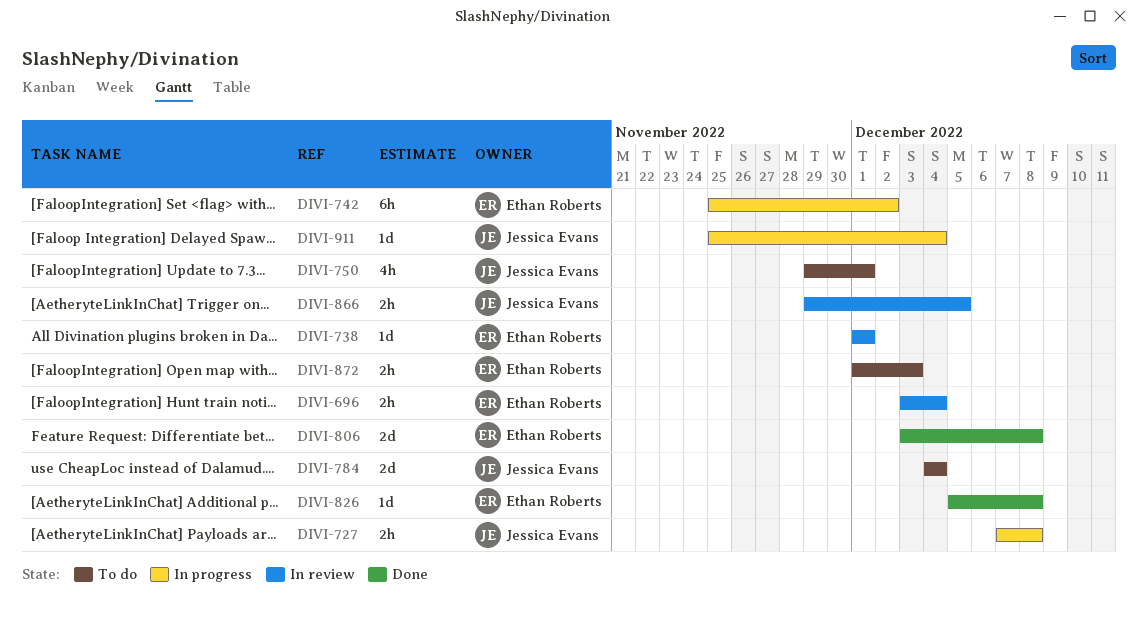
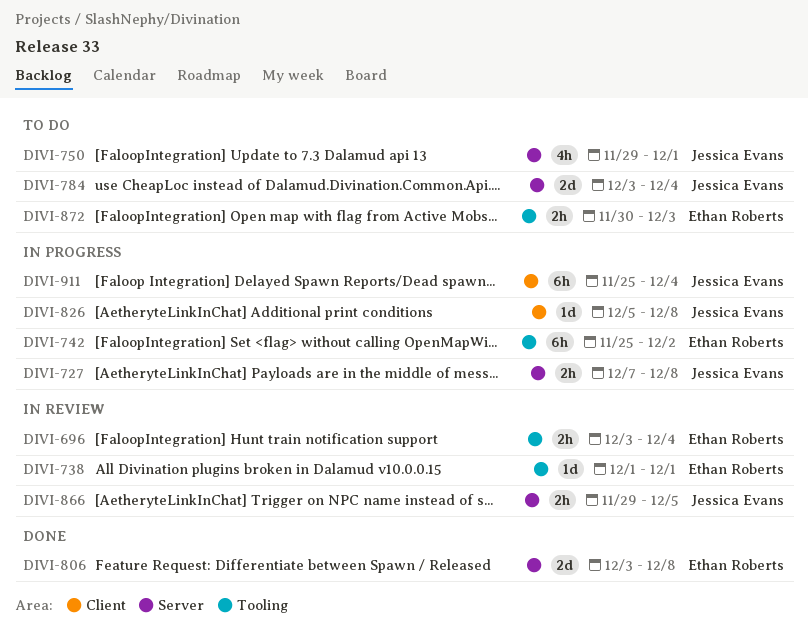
DIVI-784, start: Dec 4 -> Dec 3
DIVI-826, status: Done -> In progress
DIVI-826, owner: Ethan Roberts -> Jessica Evans
DIVI-872, start: Dec 1 -> Nov 30
DIVI-911, estimate: 1d -> 6h

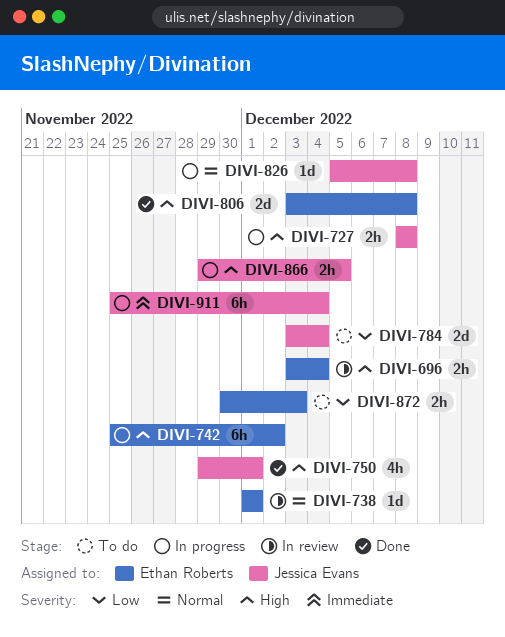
DIVI-727, start: Dec 7 -> Dec 8
DIVI-750, status: To do -> Done
DIVI-866, status: In review -> In progress

